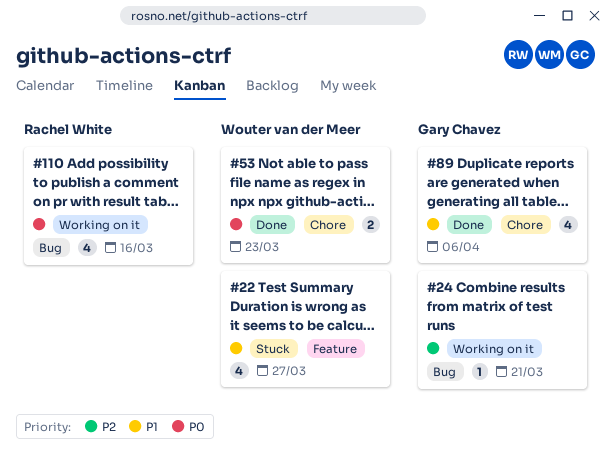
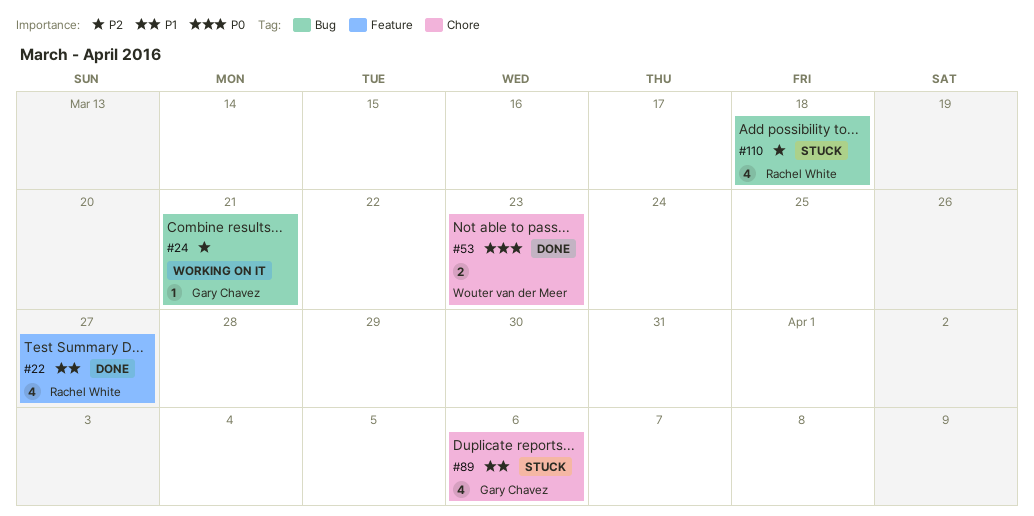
#22, status: Stuck -> Done
#22, owner: Wouter van der Meer -> Rachel White
#89, status: Done -> Stuck
#110, status: Working on it -> Stuck
#110, priority: P0 -> P2
#110, due: Mar 16 -> Mar 18

